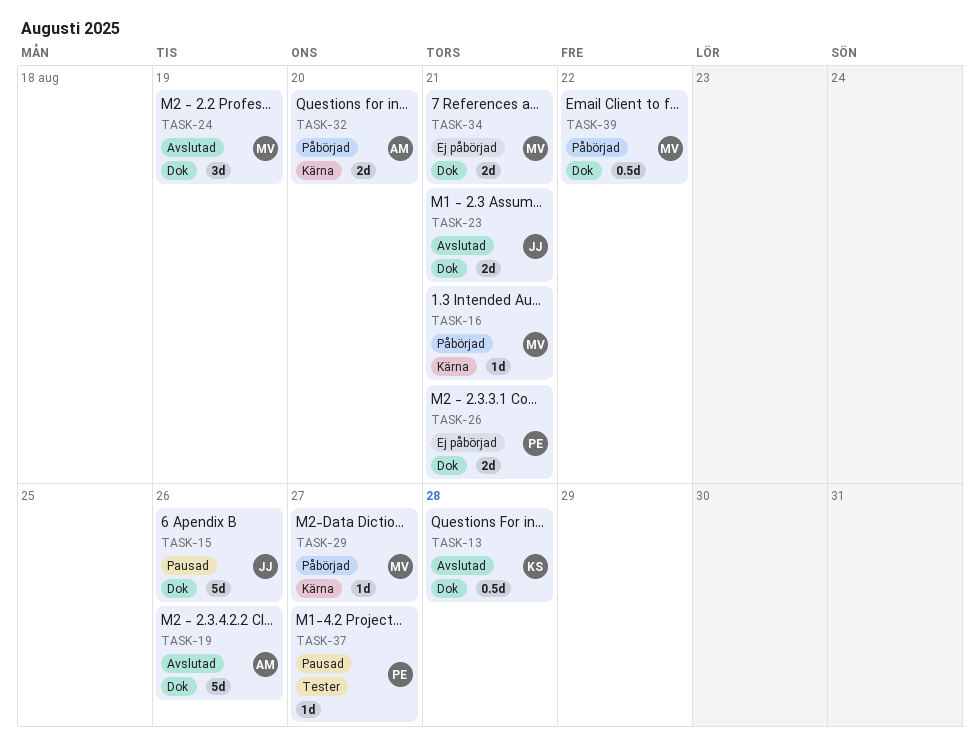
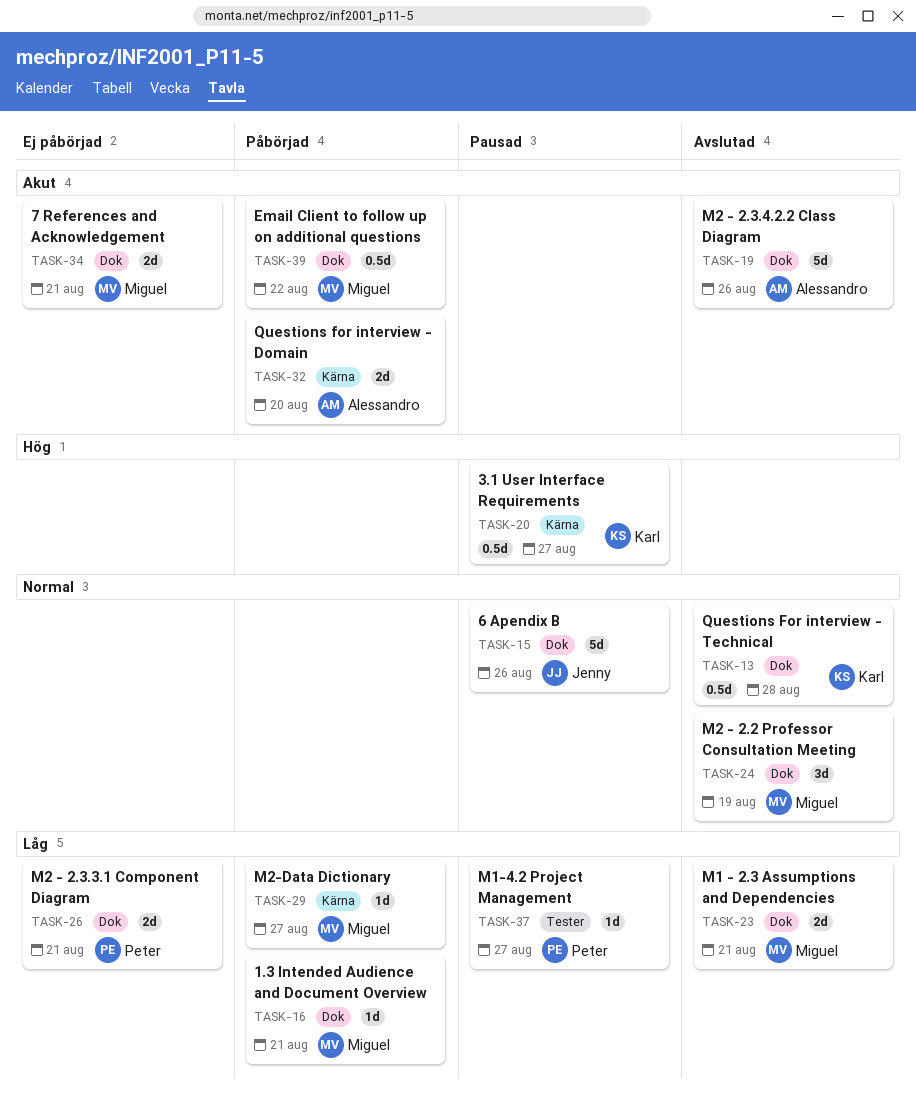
TASK-16, label: Kärna -> Dok
TASK-20: none -> present
TASK-23, owner: Jenny -> Miguel

